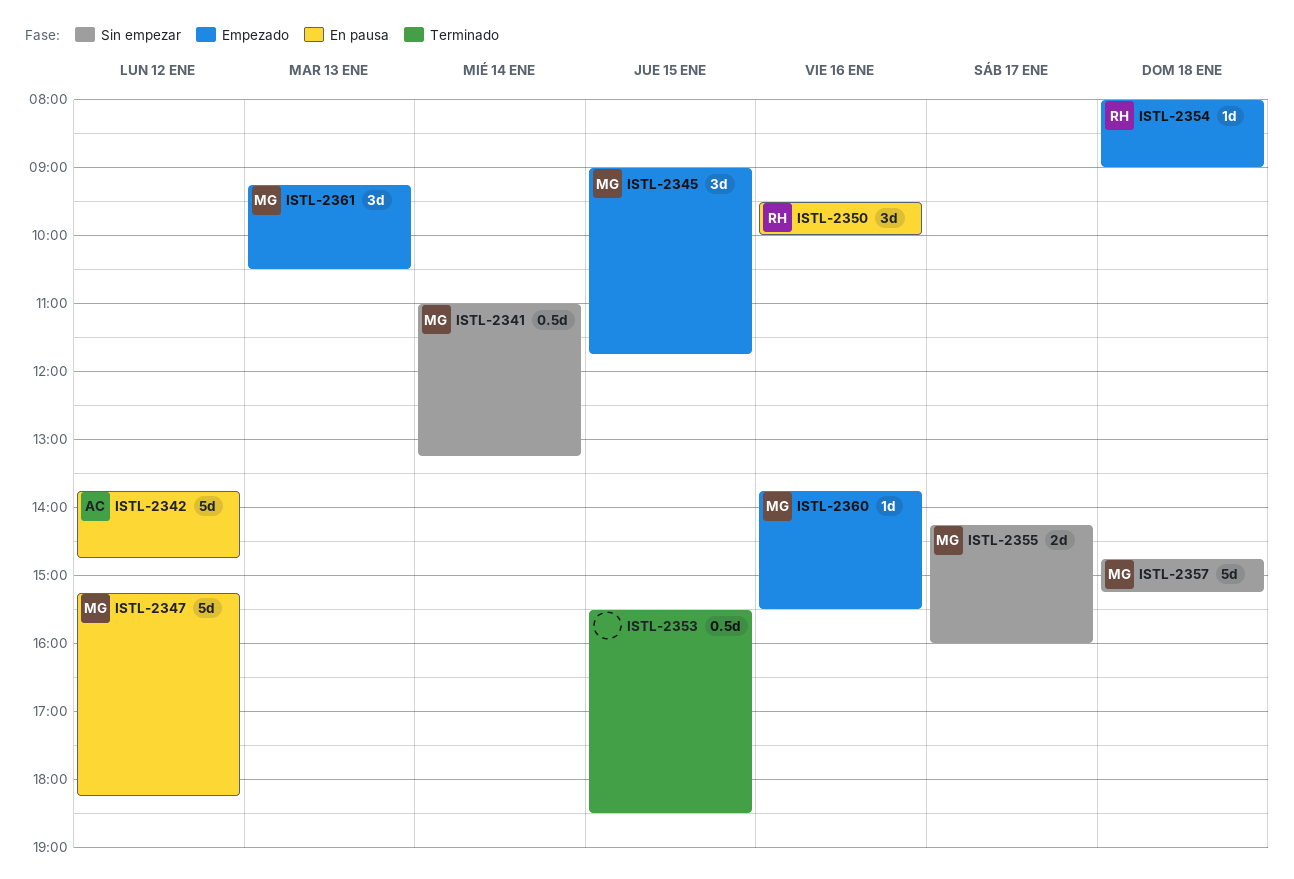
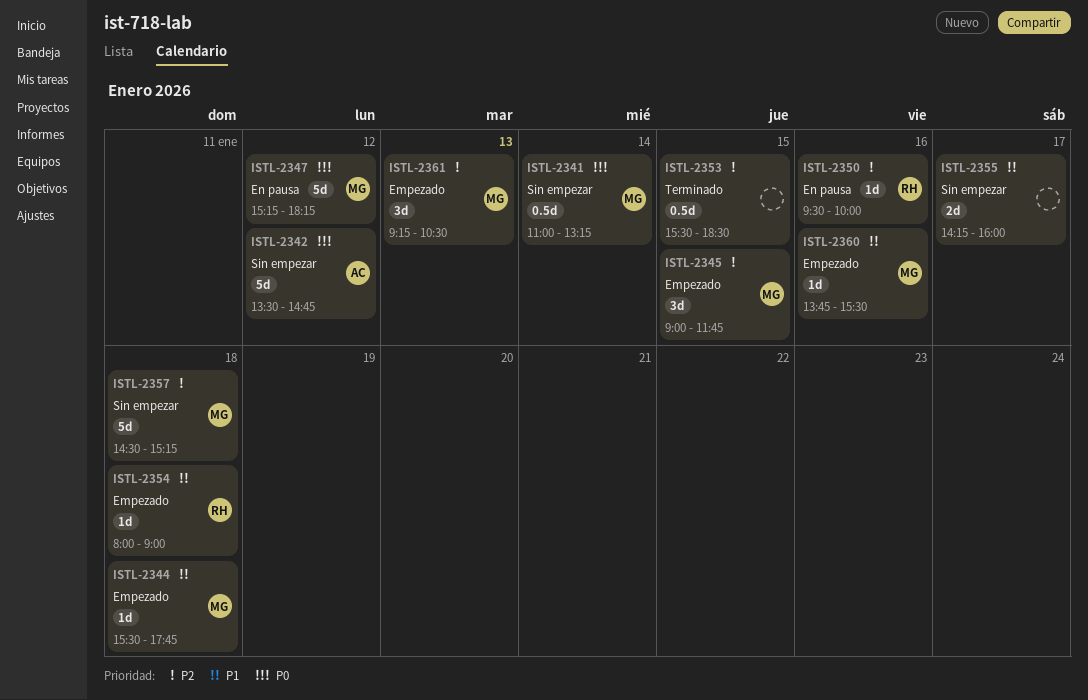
ISTL-2342, status: En pausa -> Sin empezar
ISTL-2342, begins: 13:45 -> 13:30
ISTL-2344: none -> present
ISTL-2350, estimate: 3d -> 1d
ISTL-2355, owner: MG -> none
ISTL-2357, begins: 14:45 -> 14:30

